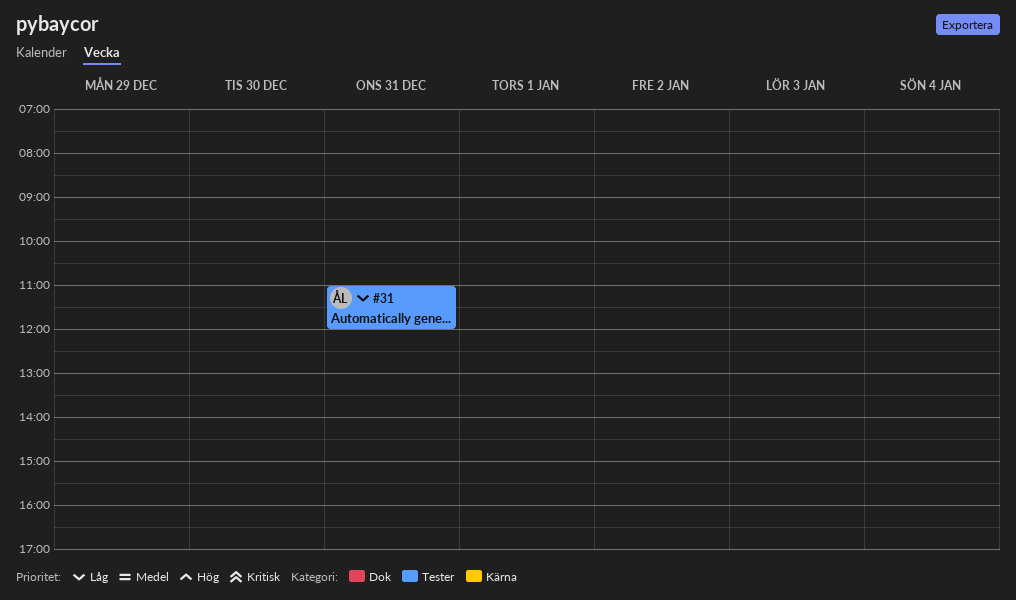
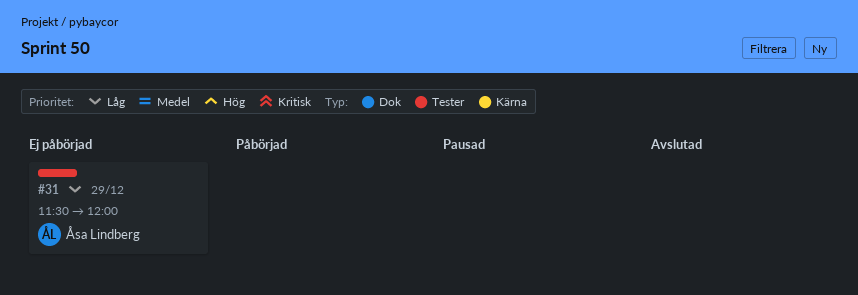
#31, day: Dec 31 -> Dec 29
#31, begins: 11:00 -> 11:30

